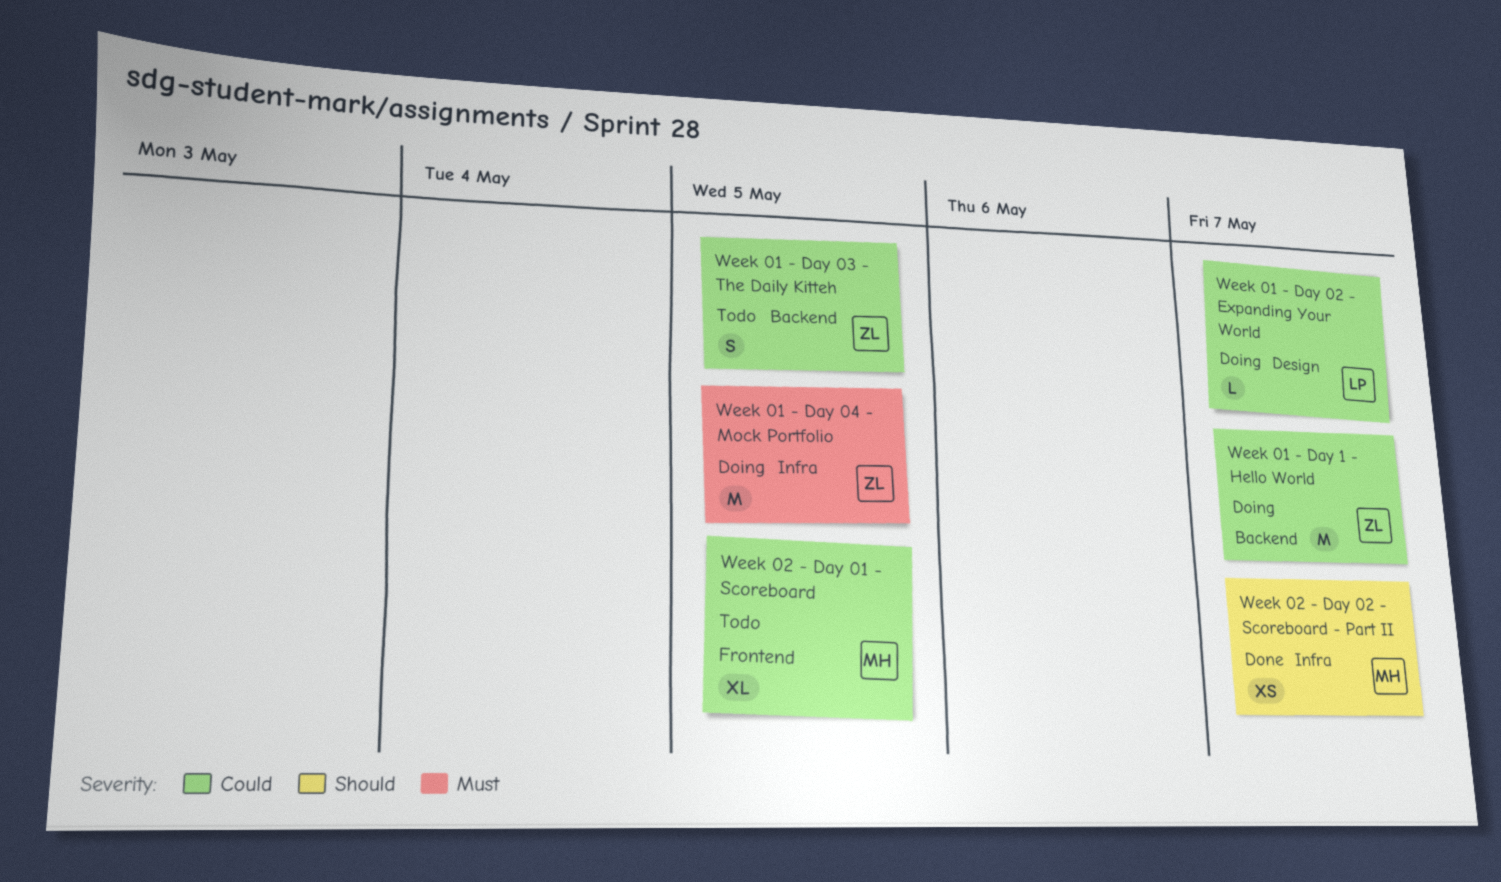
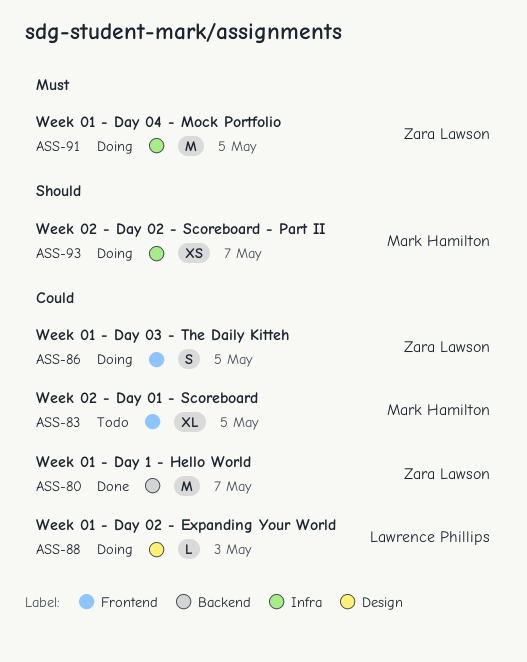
Week 01 - Day 02 - Expanding Your World, due: May 7 -> May 3
Week 01 - Day 03 - The Daily Kitteh, status: Todo -> Doing
Week 01 - Day 03 - The Daily Kitteh, label: Backend -> Frontend
Week 01 - Day 1 - Hello World, status: Doing -> Done
Week 02 - Day 02 - Scoreboard - Part II, status: Done -> Doing

